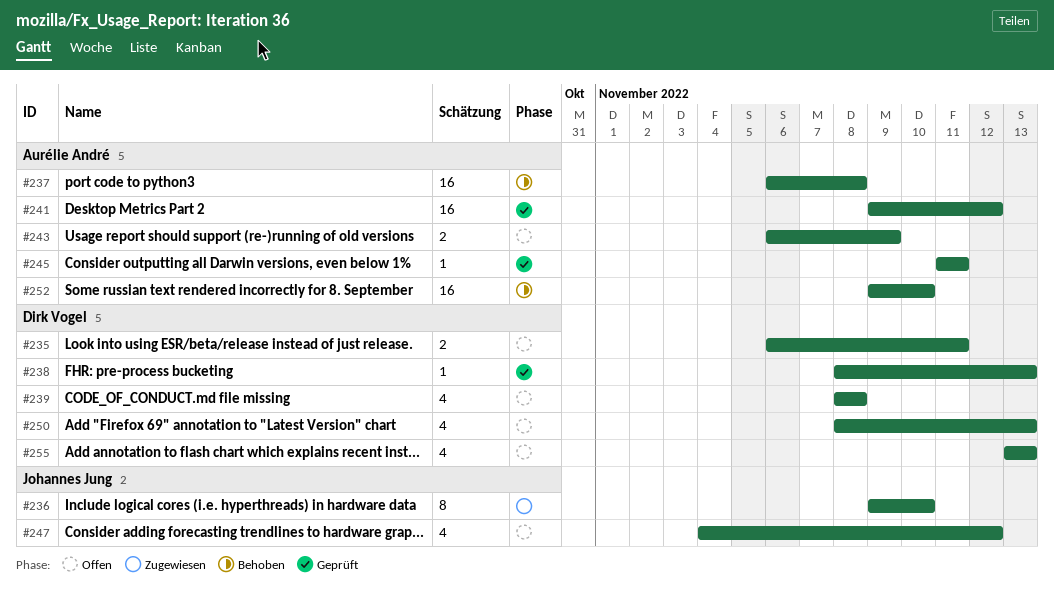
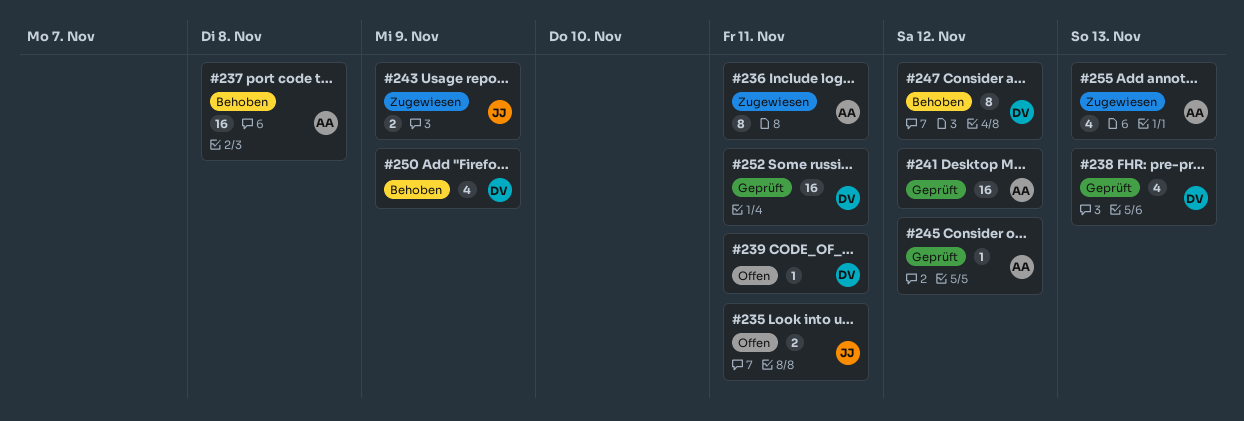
#235, owner: Dirk Vogel -> Johannes Jung
#236, owner: Johannes Jung -> Aurélie André
#236, due: Nov 10 -> Nov 11
#238, estimate: 1 -> 4
#239, estimate: 4 -> 1
#239, due: Nov 8 -> Nov 11
#243, status: Offen -> Zugewiesen
#243, owner: Aurélie André -> Johannes Jung
#245, due: Nov 11 -> Nov 12
#247, status: Offen -> Behoben
#247, owner: Johannes Jung -> Dirk Vogel
#247, estimate: 4 -> 8
#250, status: Offen -> Behoben
#250, due: Nov 13 -> Nov 9
#252, status: Behoben -> Geprüft
#252, owner: Aurélie André -> Dirk Vogel
#252, due: Nov 10 -> Nov 11
#255, status: Offen -> Zugewiesen
#255, owner: Dirk Vogel -> Aurélie André

